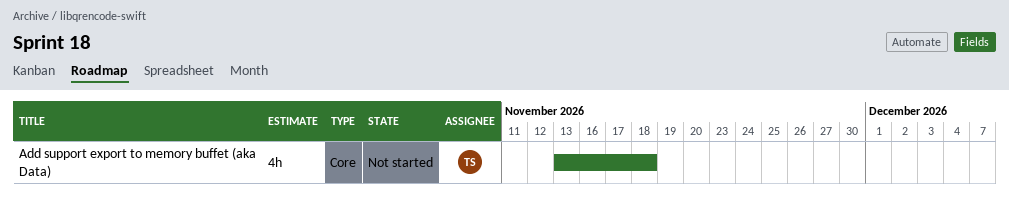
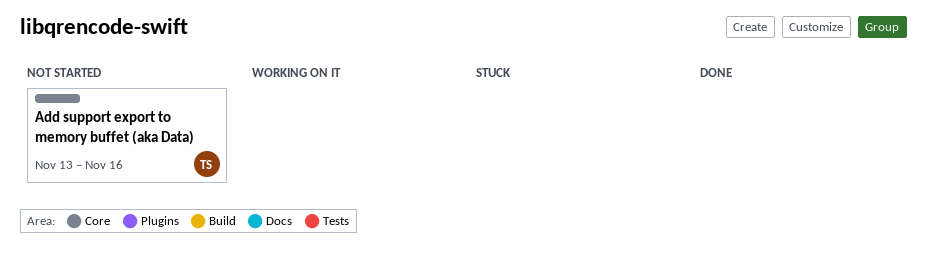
Add support export to memory buffet (aka Data), due: Nov 18 -> Nov 16

